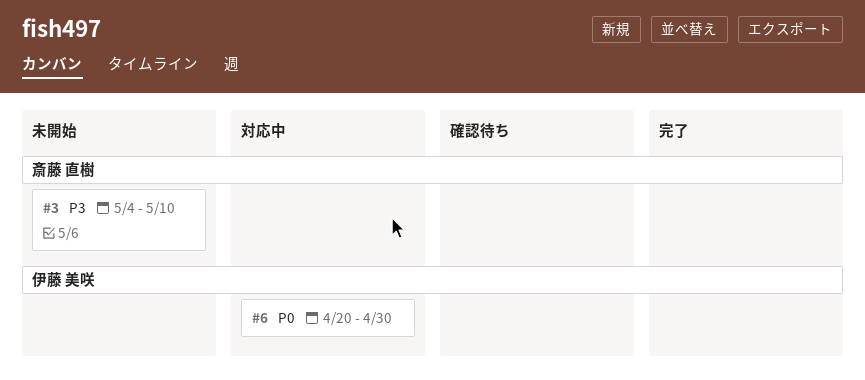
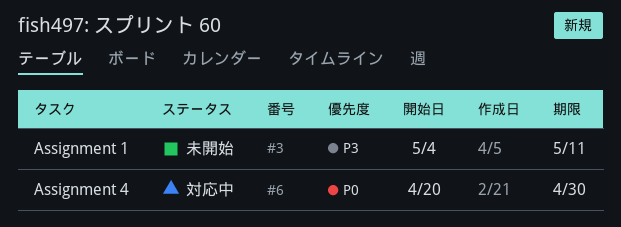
#3, due: May 10 -> May 11

